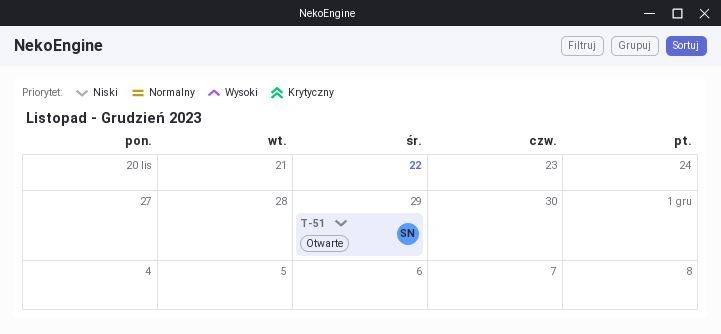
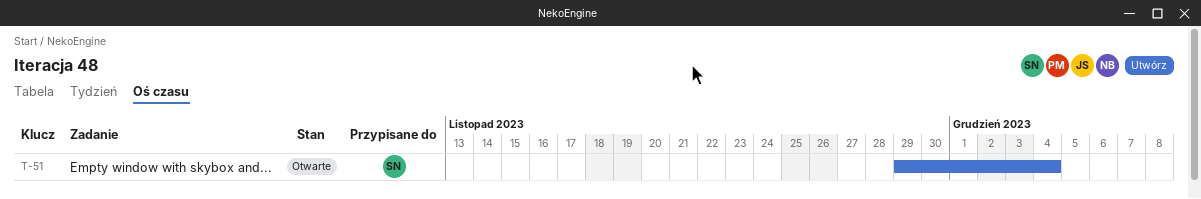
T-51, due: Nov 29 -> Dec 4

